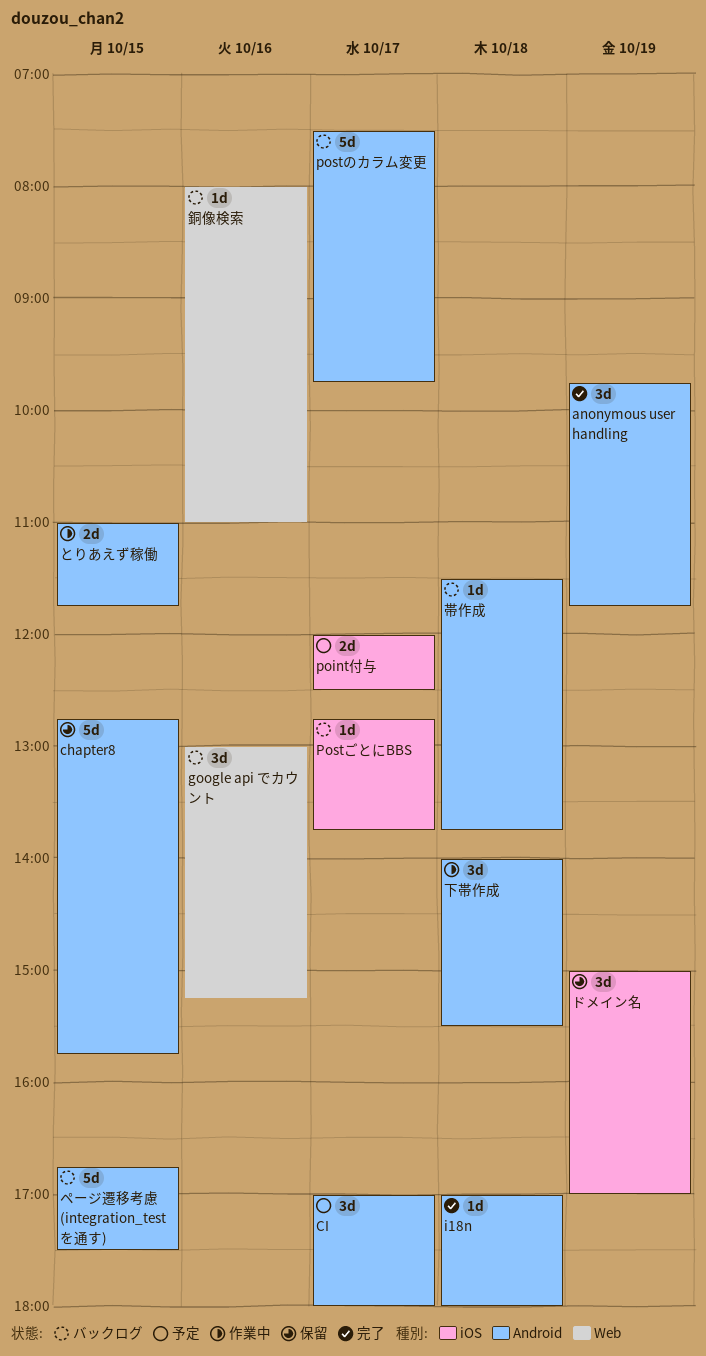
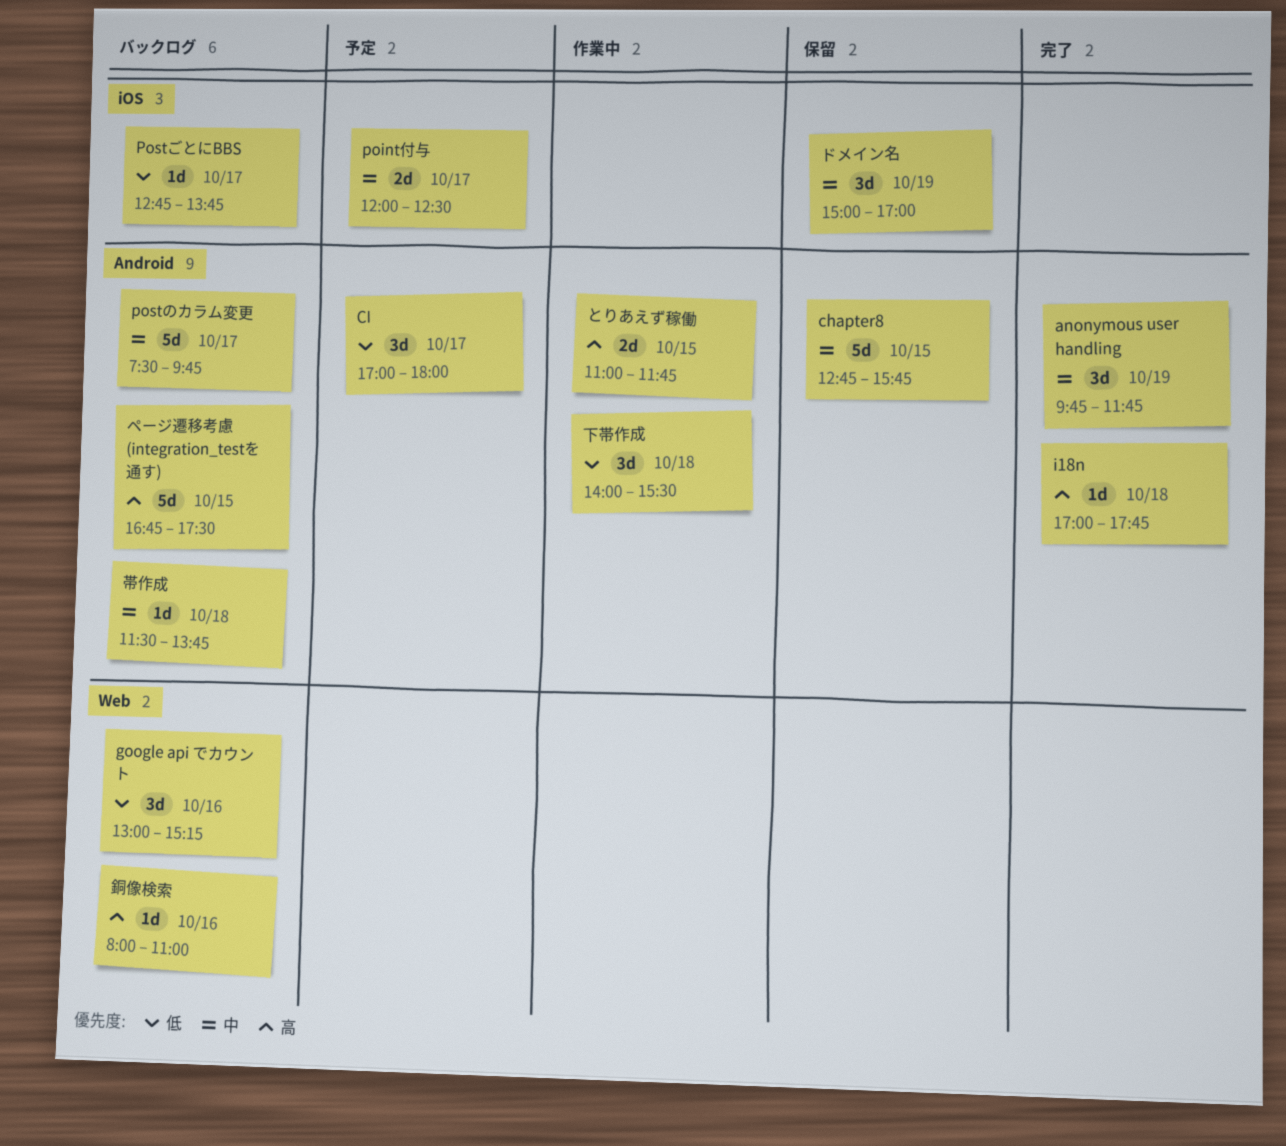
i18n, ends: 18:00 -> 17:45

